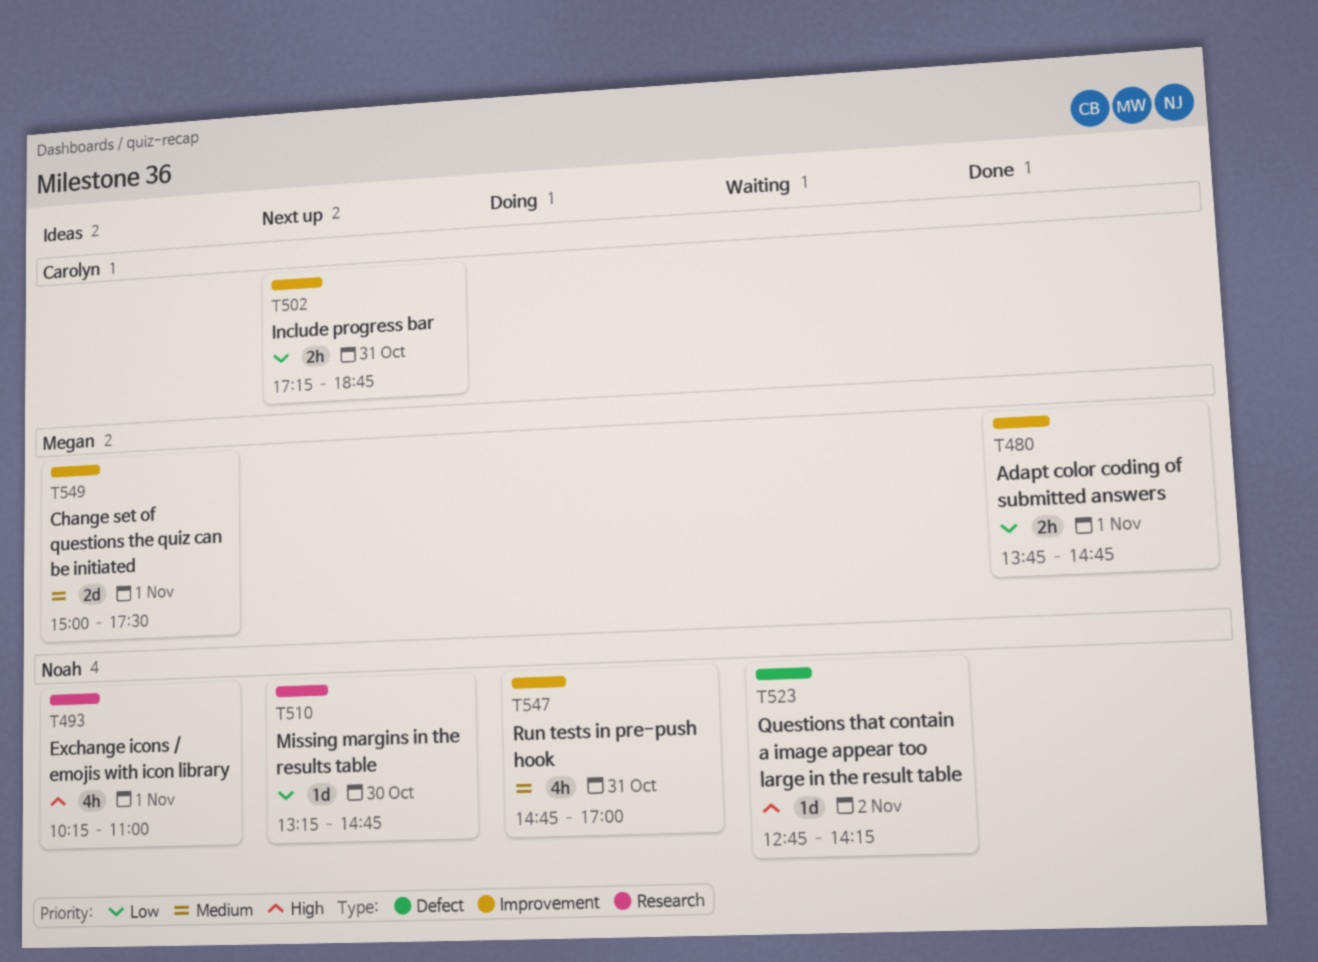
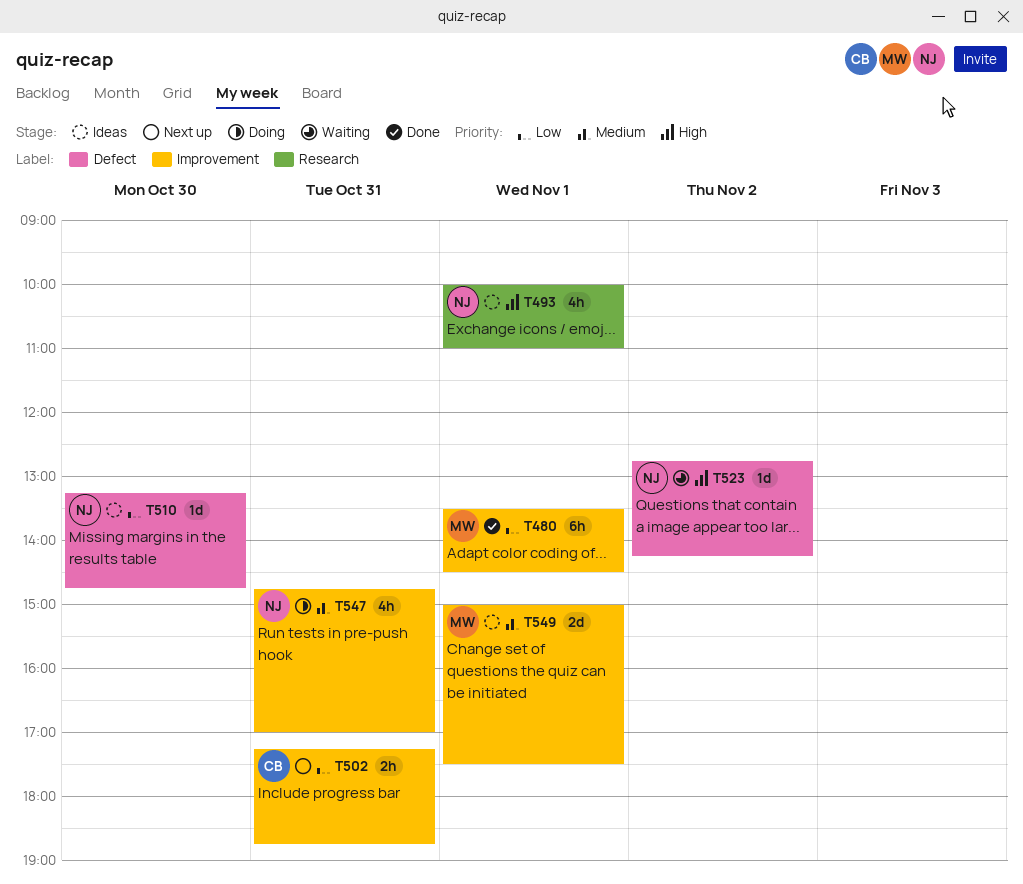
T480, estimate: 2h -> 6h
T480, begins: 13:45 -> 13:30
T480, ends: 14:45 -> 14:30
T493, begins: 10:15 -> 10:00
T510, status: Next up -> Ideas
T510, label: Research -> Defect

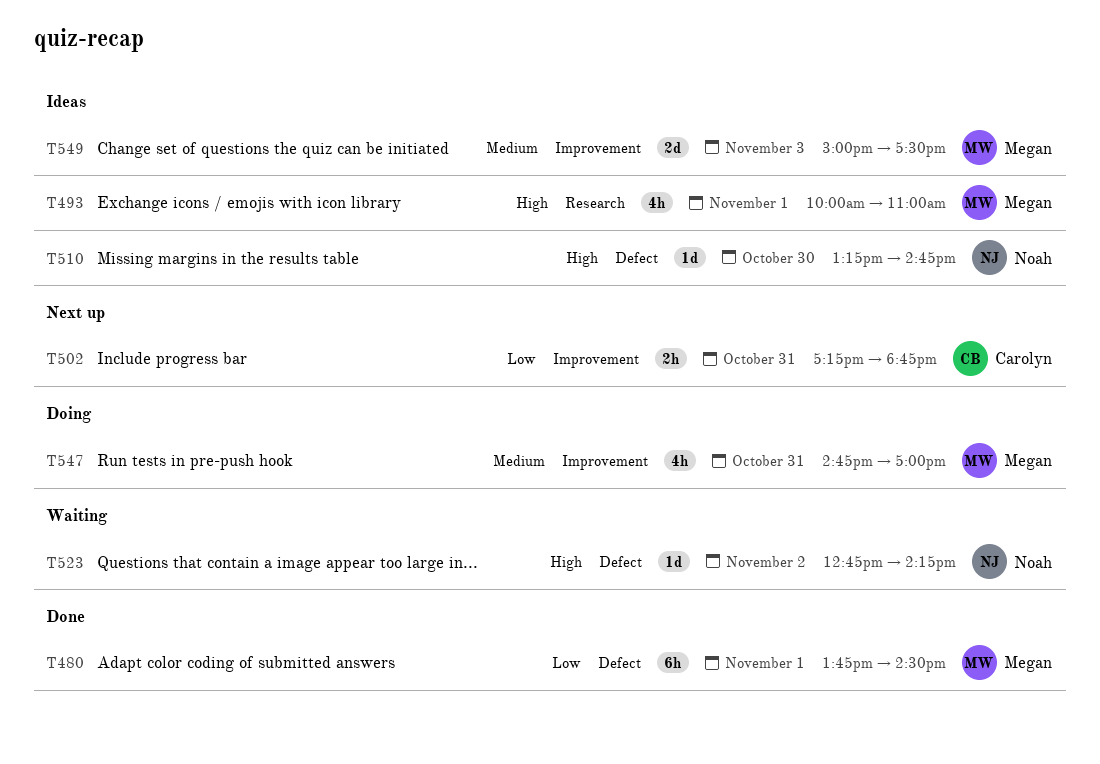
T480, label: Improvement -> Defect
T480, begins: 13:30 -> 13:45
T493, owner: Noah -> Megan
T510, priority: Low -> High
T547, owner: Noah -> Megan
T549, day: Nov 1 -> Nov 3

